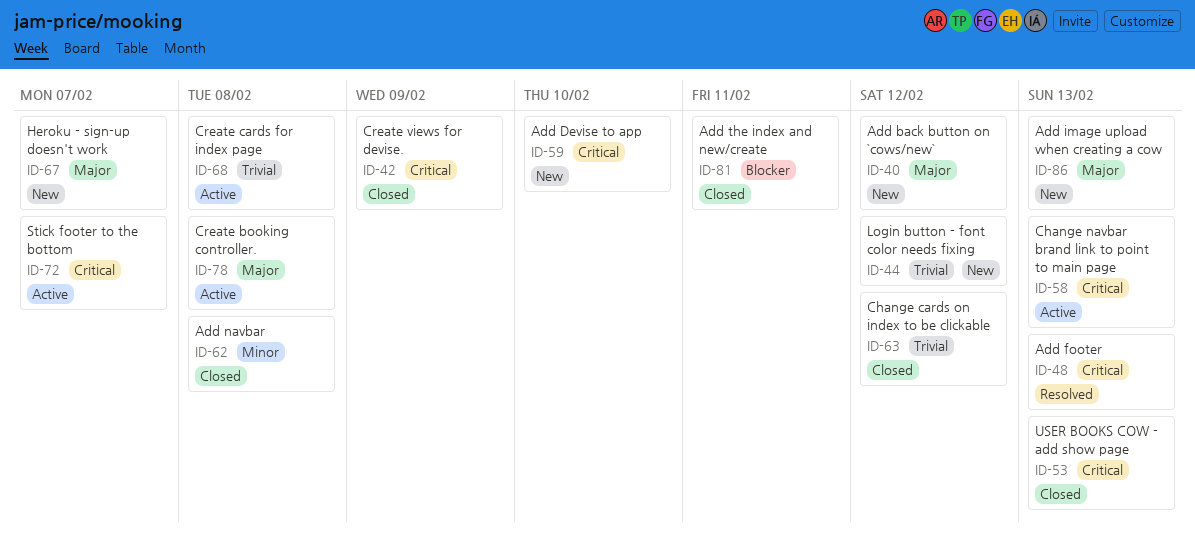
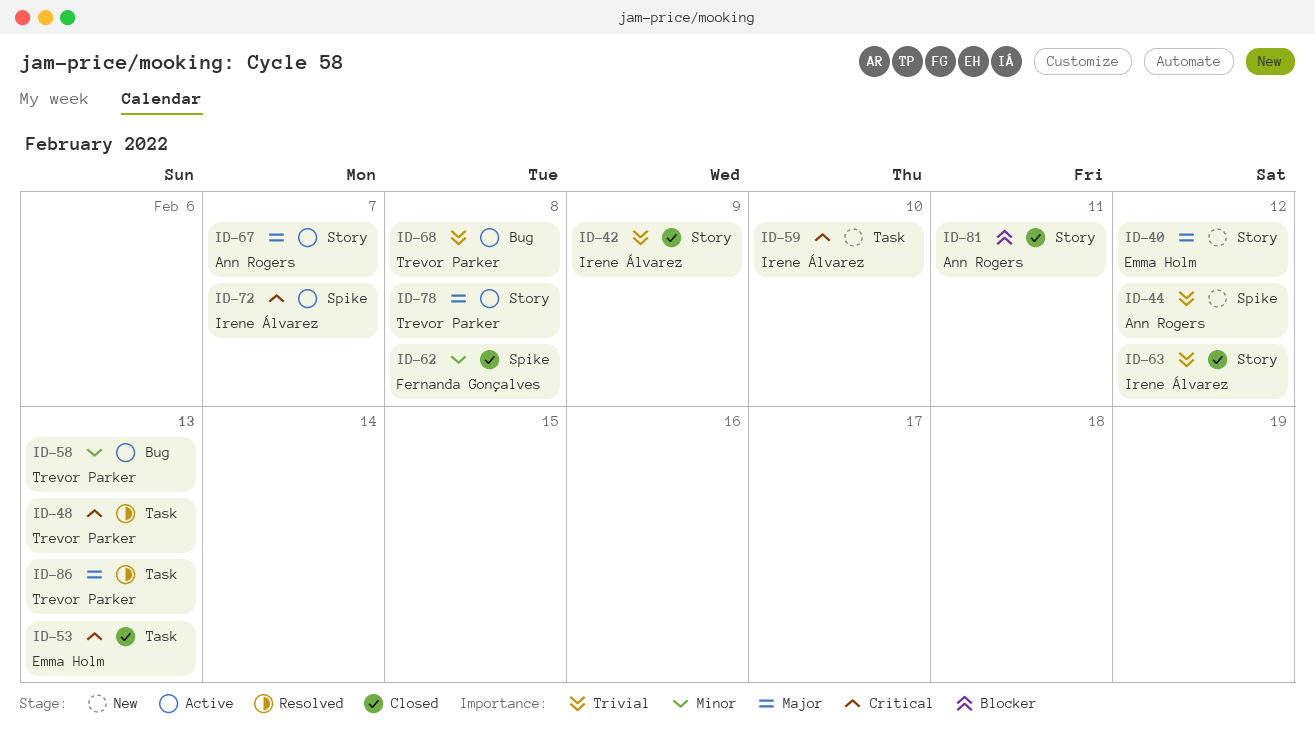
ID-42, priority: Critical -> Trivial
ID-58, priority: Critical -> Minor
ID-67, status: New -> Active
ID-86, status: New -> Resolved

